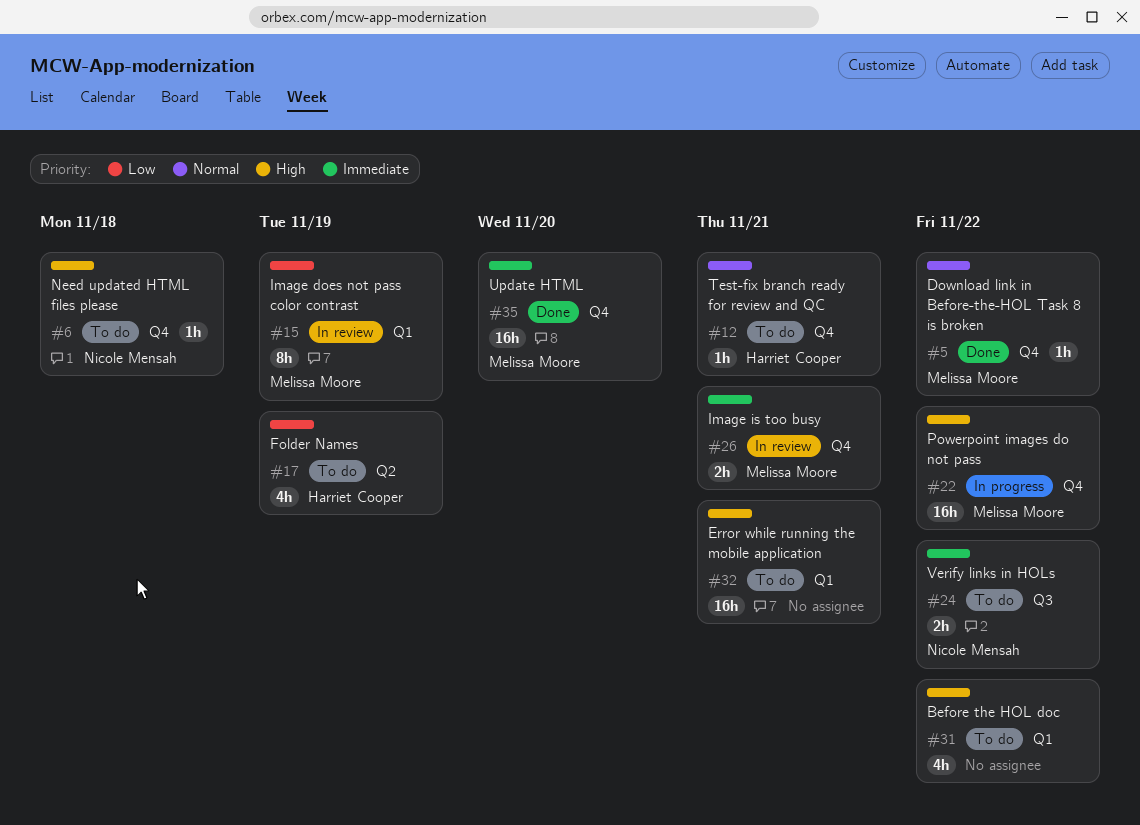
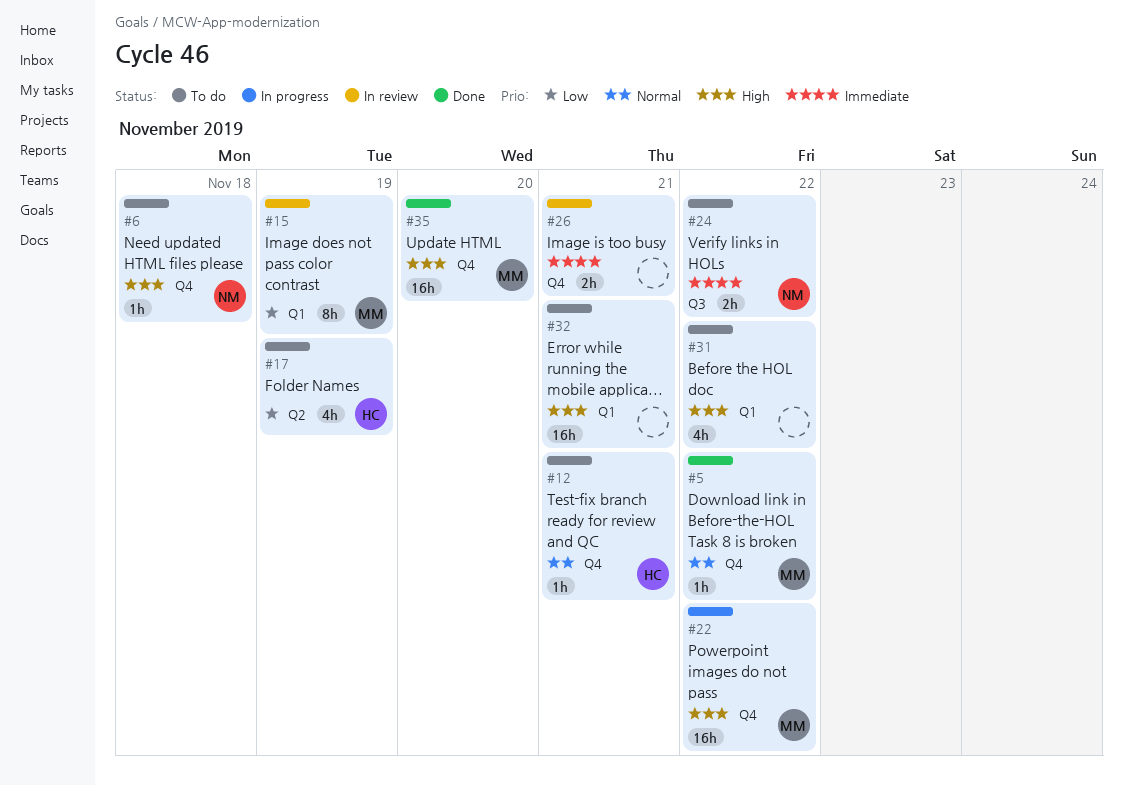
#26, owner: Melissa Moore -> none
#35, priority: Immediate -> High

